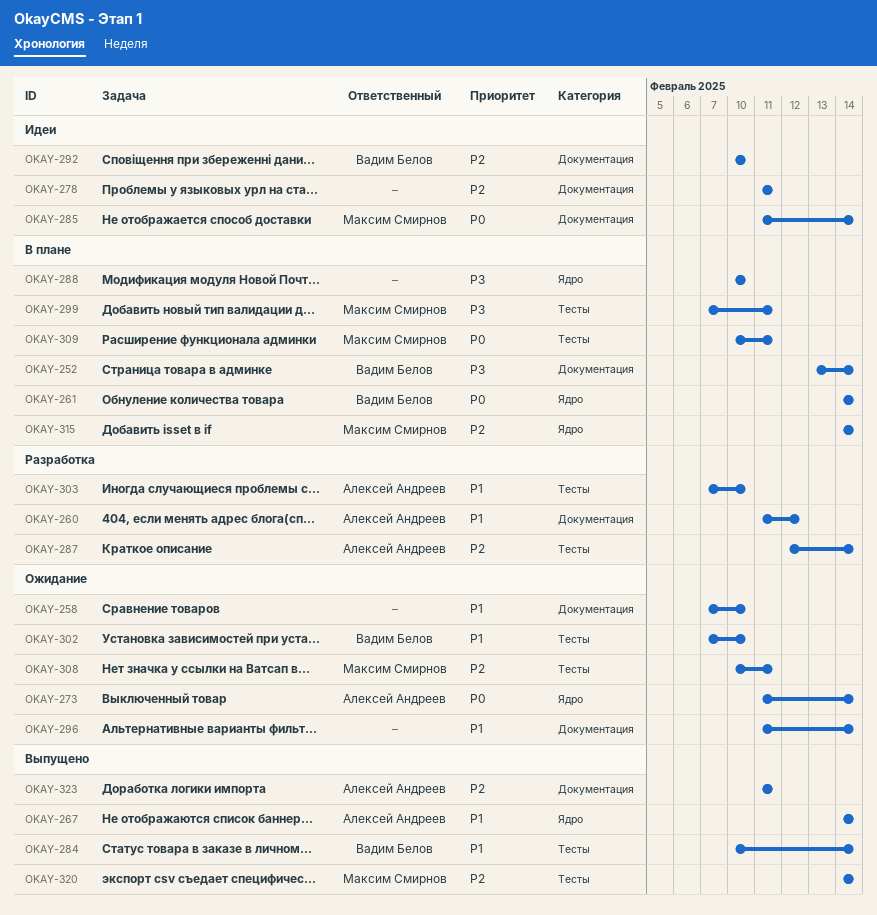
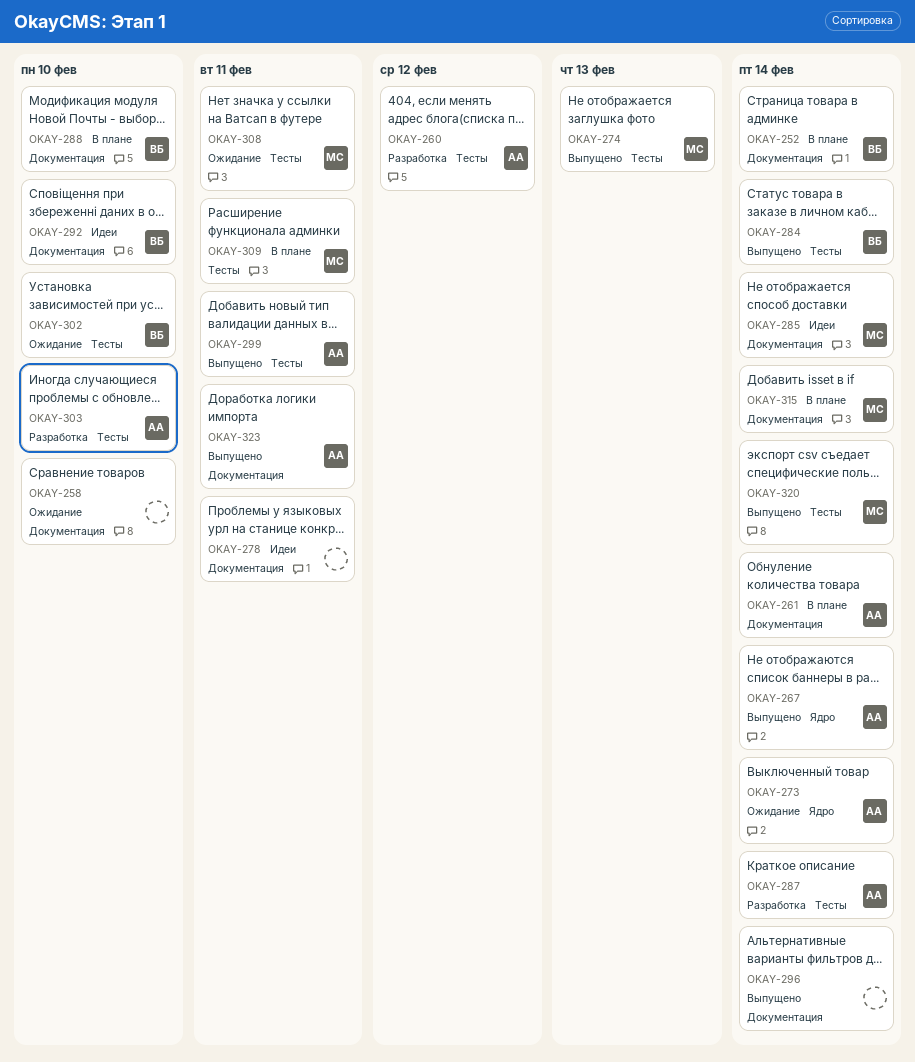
OKAY-260, label: Документация -> Тесты
OKAY-261, owner: Вадим Белов -> Алексей Андреев
OKAY-261, label: Ядро -> Документация
OKAY-274: none -> present
OKAY-288, owner: none -> Вадим Белов
OKAY-288, label: Ядро -> Документация
OKAY-296, status: Ожидание -> Выпущено
OKAY-299, status: В плане -> Выпущено
OKAY-299, owner: Максим Смирнов -> Алексей Андреев
OKAY-315, label: Ядро -> Документация

